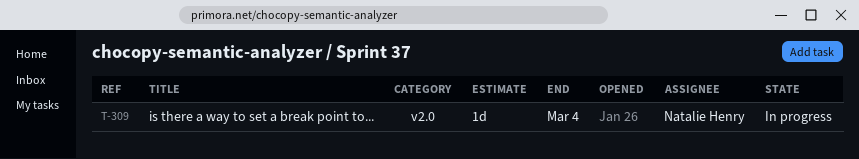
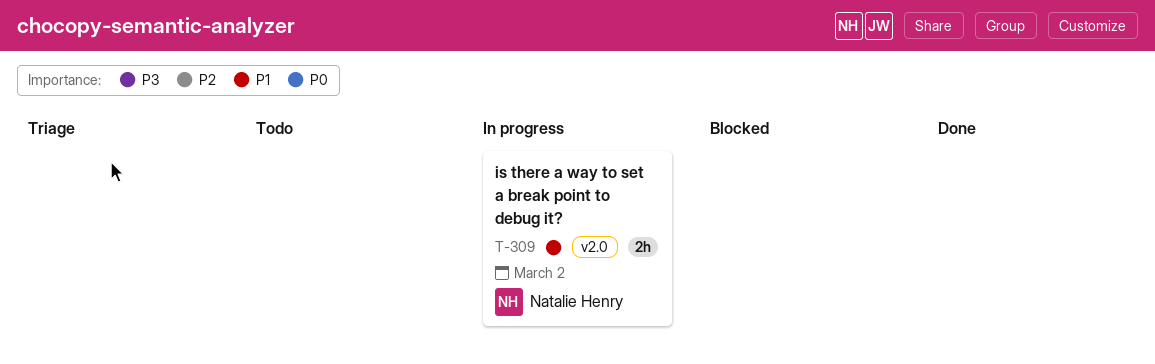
T-309, estimate: 1d -> 2h
T-309, due: Mar 4 -> Mar 2

